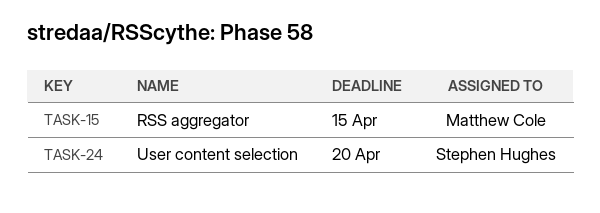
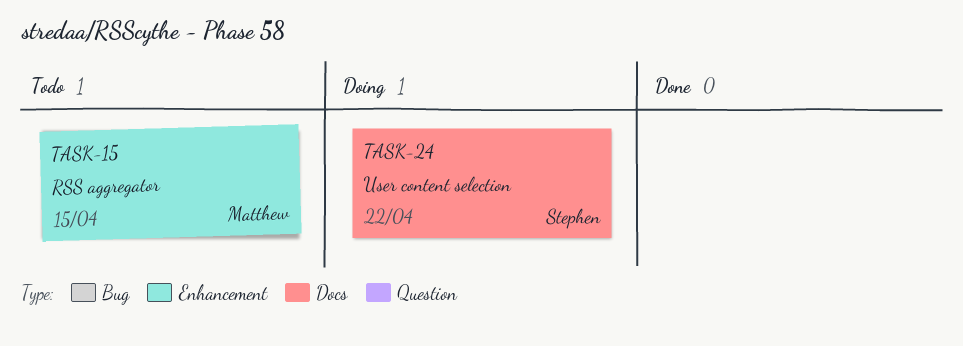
TASK-24, due: Apr 20 -> Apr 22

